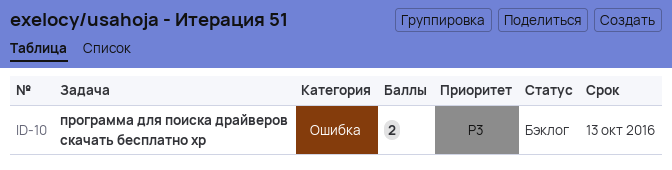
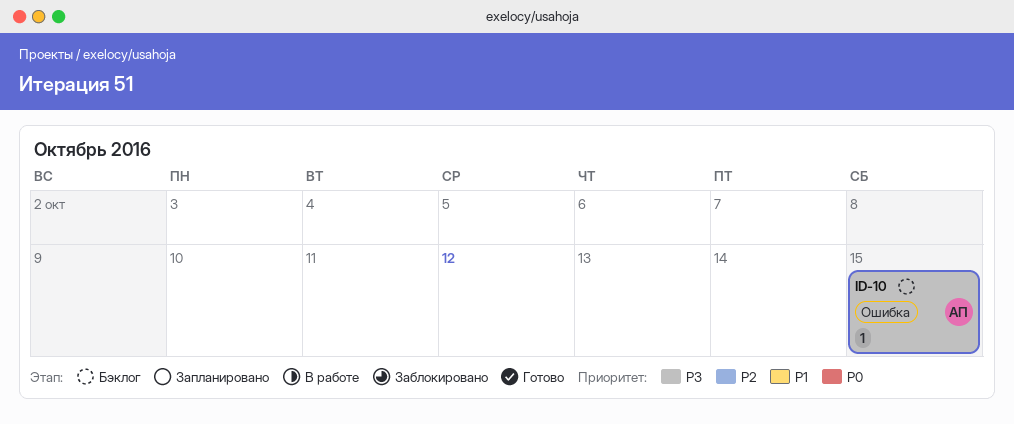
ID-10, estimate: 2 -> 1
ID-10, due: Oct 13 -> Oct 15

